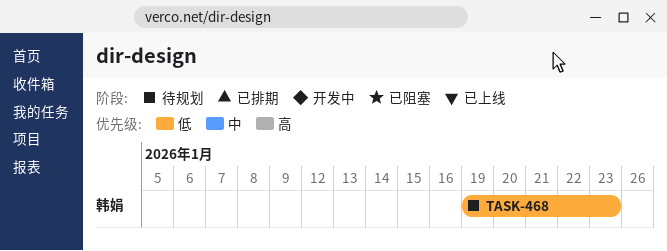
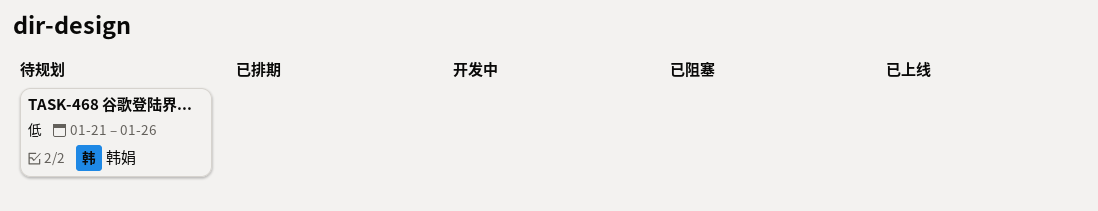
TASK-468, start: Jan 19 -> Jan 21
TASK-468, due: Jan 23 -> Jan 26

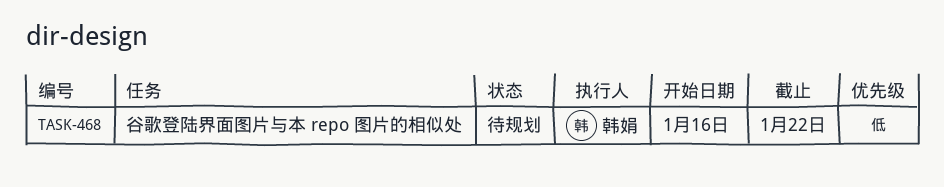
TASK-468, start: Jan 21 -> Jan 16
TASK-468, due: Jan 26 -> Jan 22

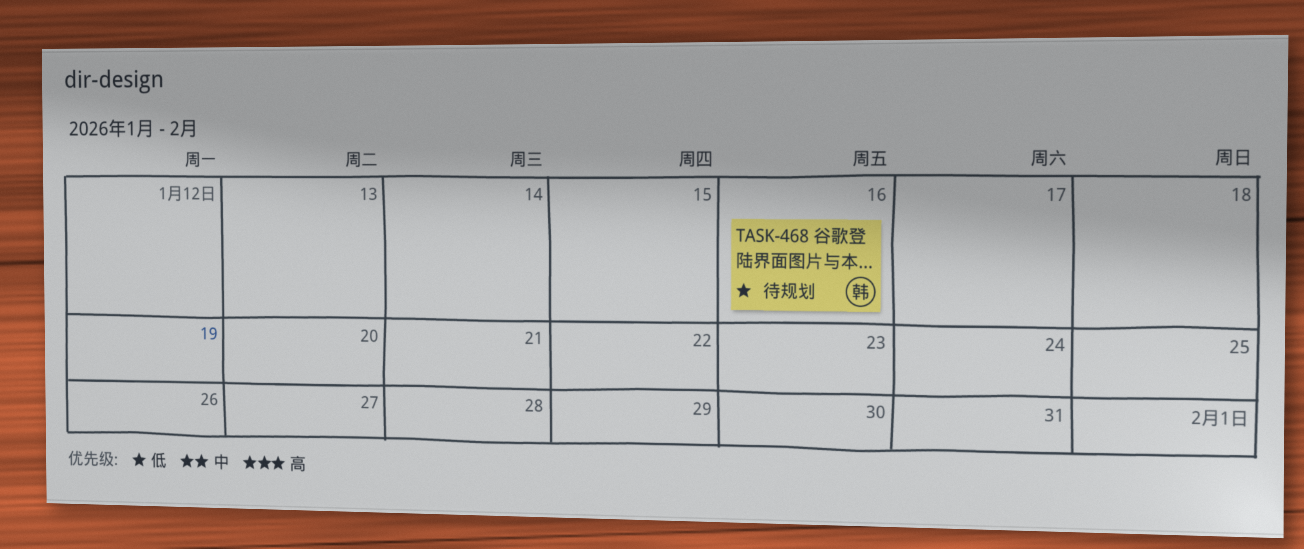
TASK-468, due: Jan 22 -> Jan 16

